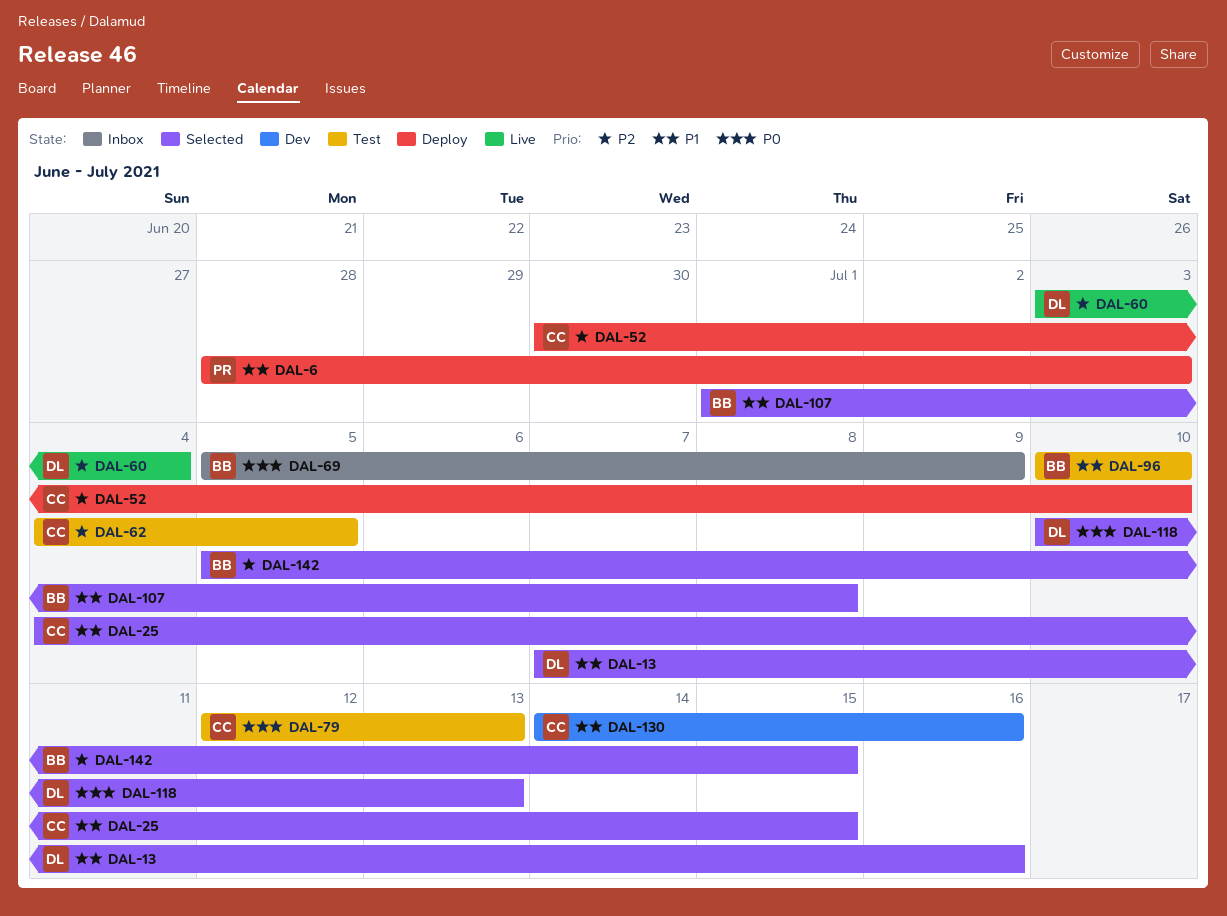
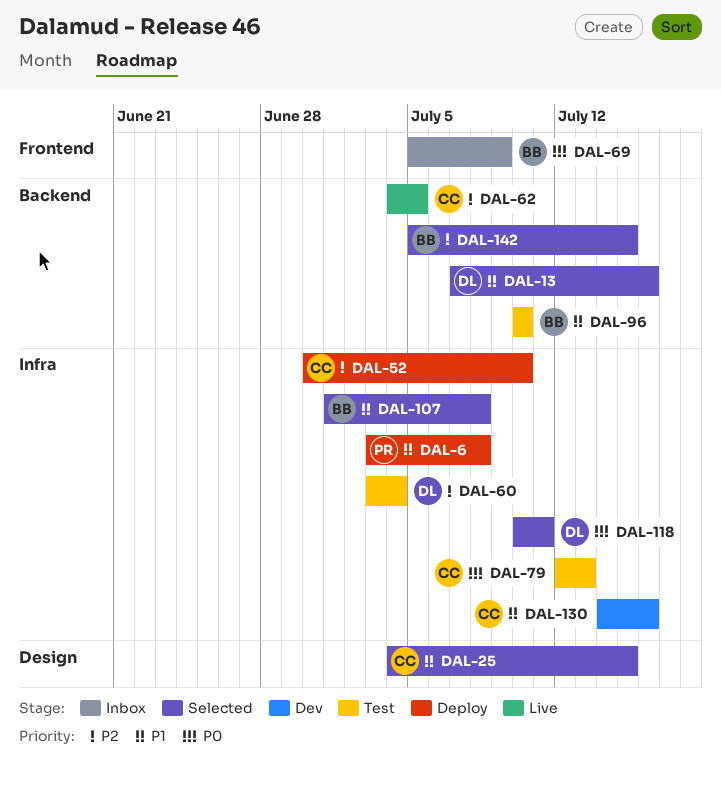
DAL-6, start: Jun 28 -> Jul 3
DAL-6, due: Jul 3 -> Jul 8
DAL-60, status: Live -> Test
DAL-62, status: Test -> Live
DAL-118, due: Jul 13 -> Jul 11

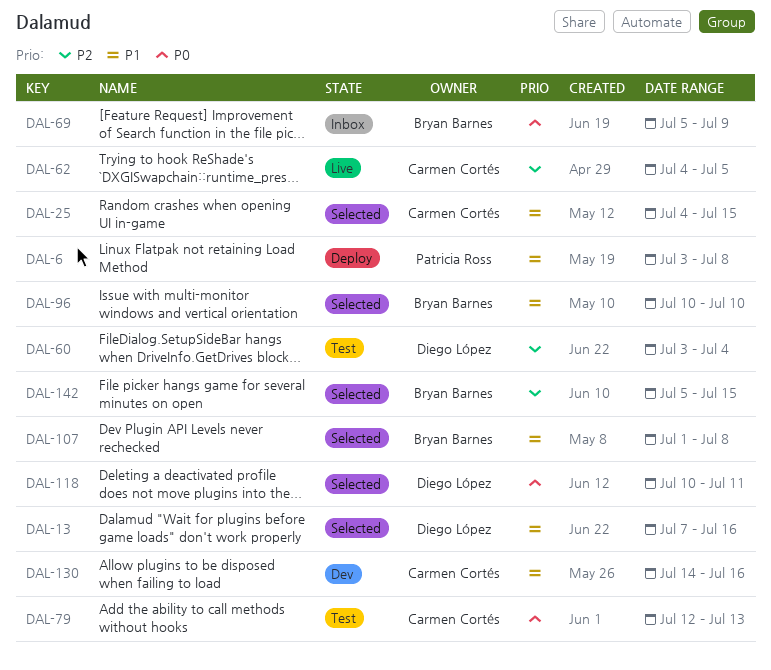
DAL-52: present -> none
DAL-96, status: Test -> Selected

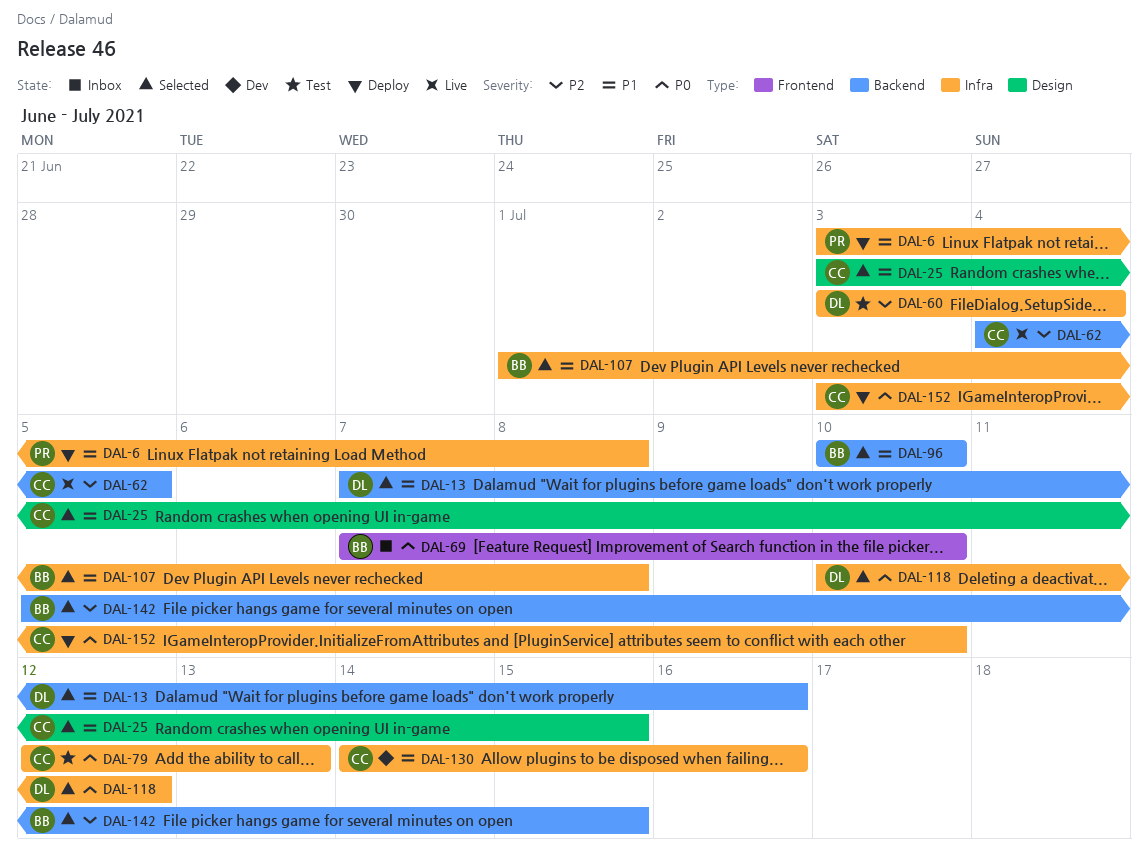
DAL-25, start: Jul 4 -> Jul 3
DAL-69, start: Jul 5 -> Jul 7
DAL-69, due: Jul 9 -> Jul 10
DAL-118, due: Jul 11 -> Jul 12
DAL-152: none -> present

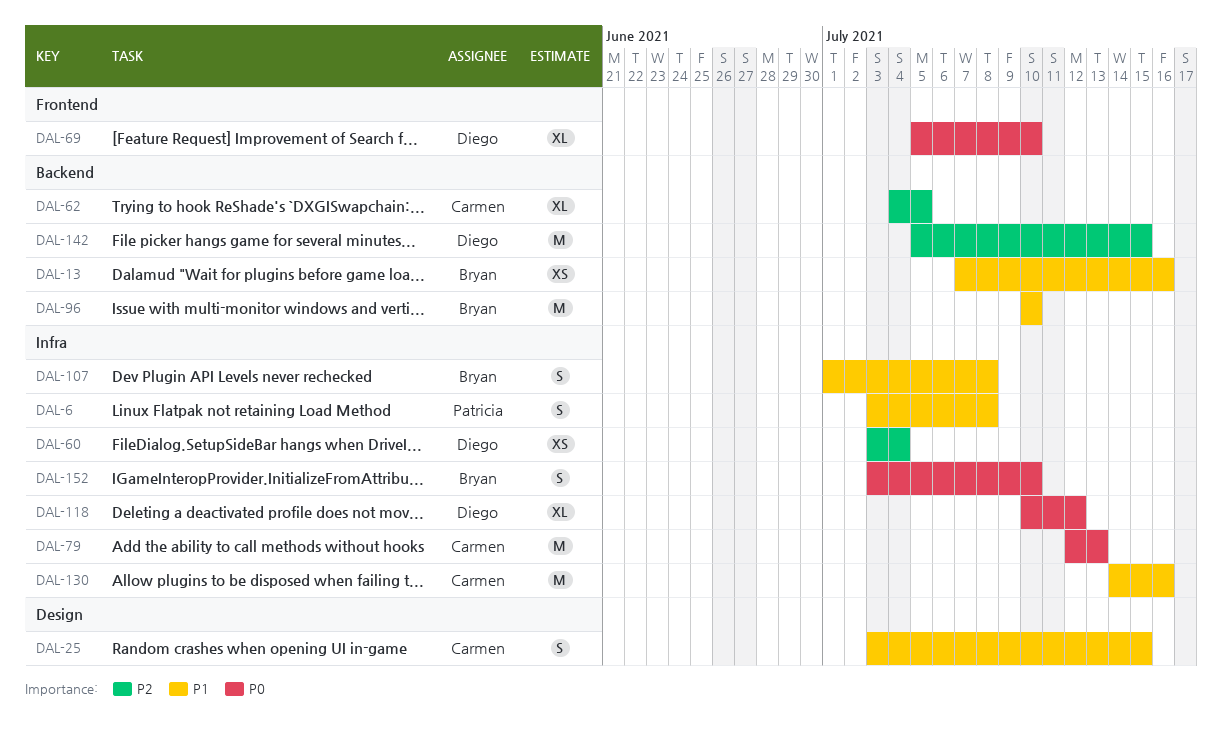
DAL-13, owner: Diego -> Bryan
DAL-69, owner: Bryan -> Diego
DAL-69, start: Jul 7 -> Jul 5
DAL-142, owner: Bryan -> Diego
DAL-152, owner: Carmen -> Bryan

